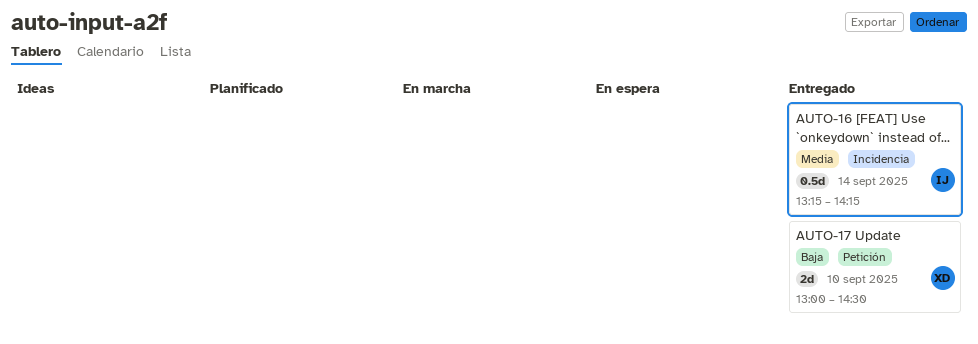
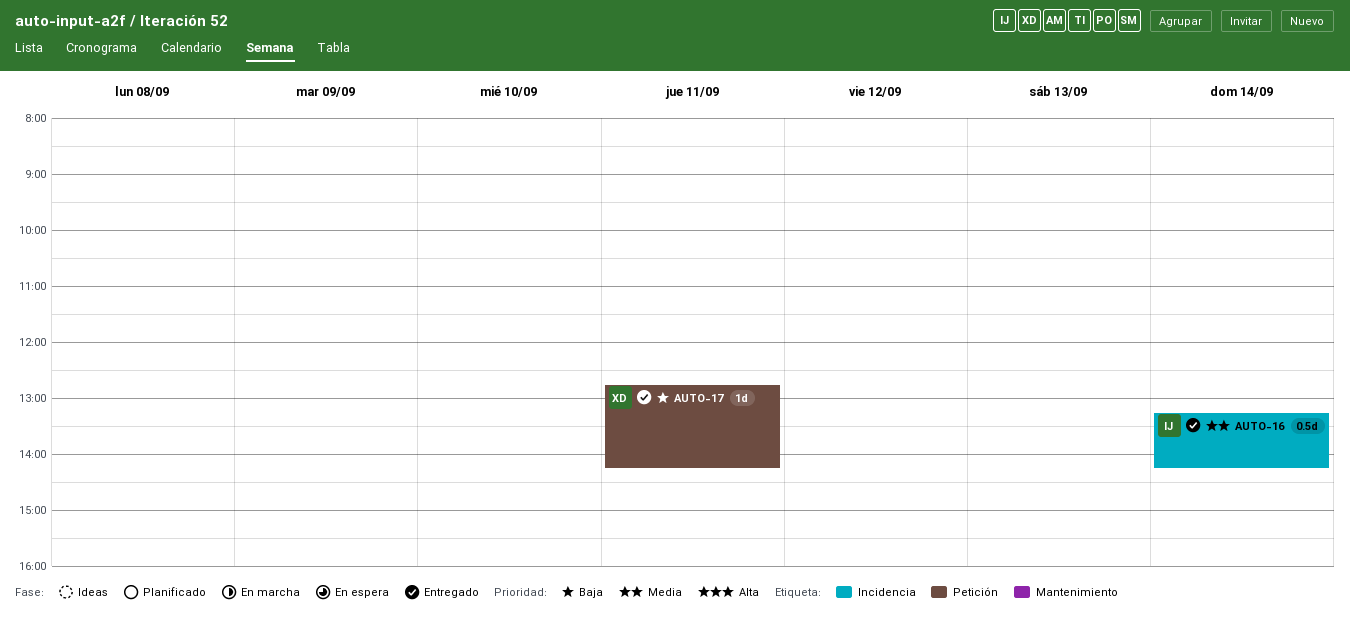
AUTO-17, estimate: 2d -> 1d
AUTO-17, day: Sep 10 -> Sep 11
AUTO-17, begins: 13:00 -> 12:45
AUTO-17, ends: 14:30 -> 14:15

